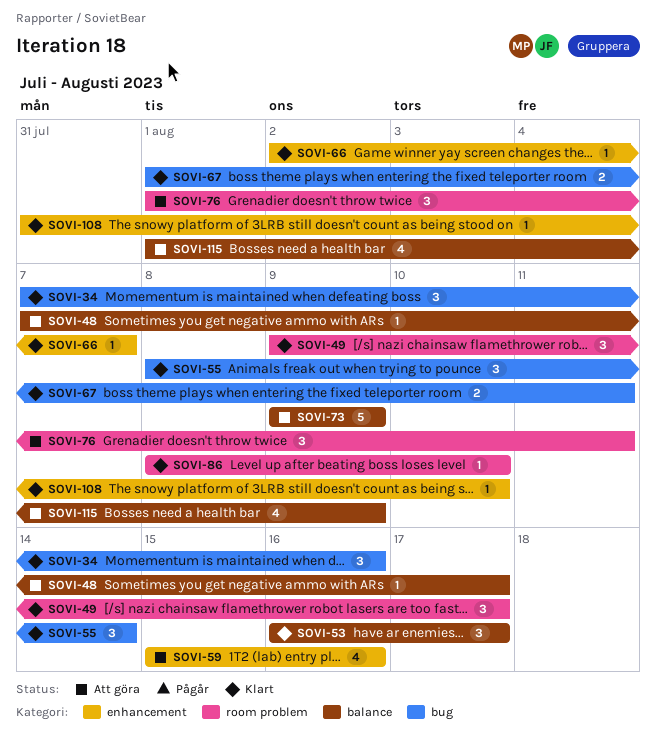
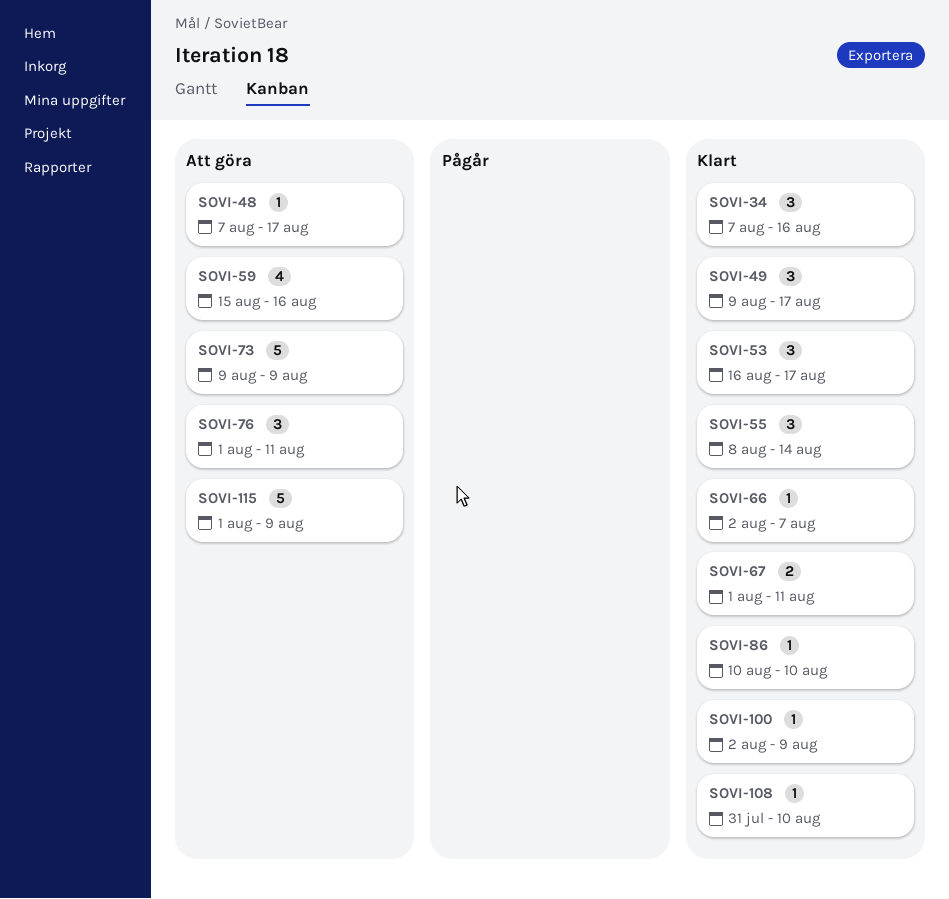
SOVI-86, start: Aug 8 -> Aug 10
SOVI-100: none -> present
SOVI-115, estimate: 4 -> 5

